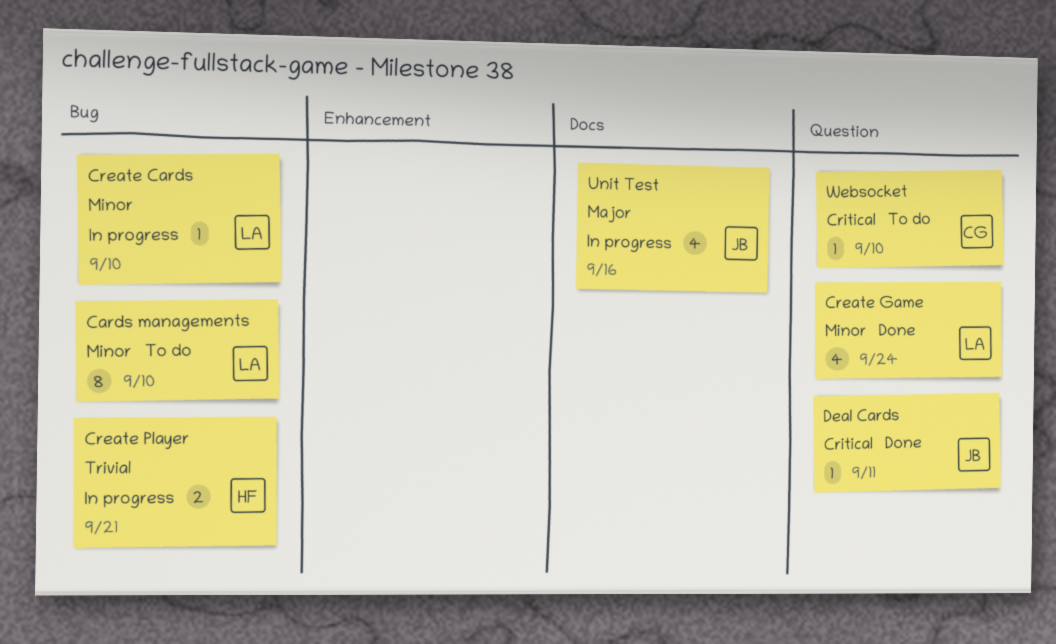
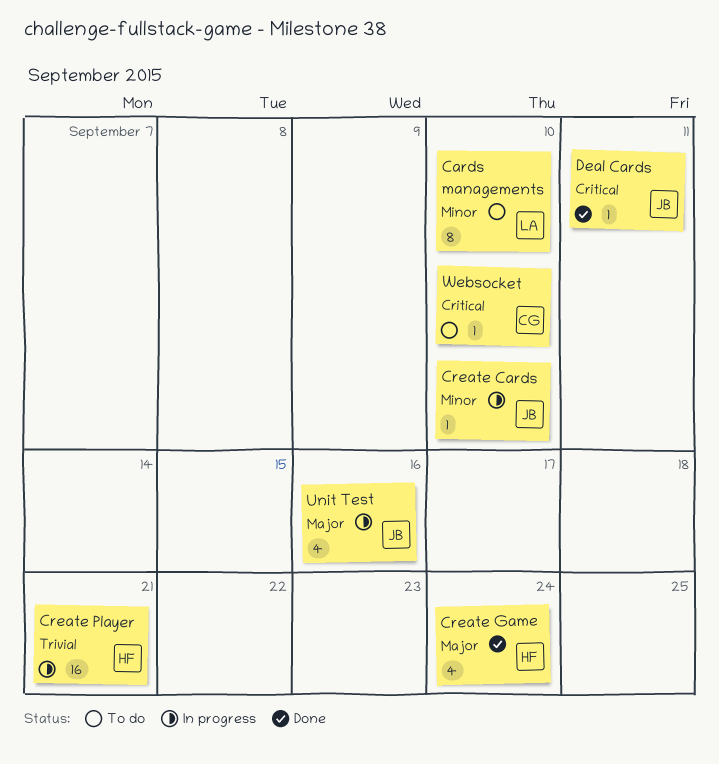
Create Cards, owner: LA -> JB
Create Game, owner: LA -> HF
Create Game, priority: Minor -> Major
Create Player, estimate: 2 -> 16

